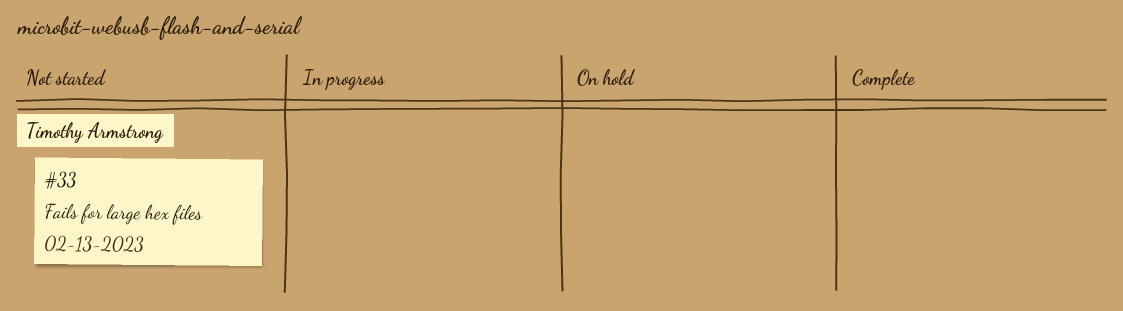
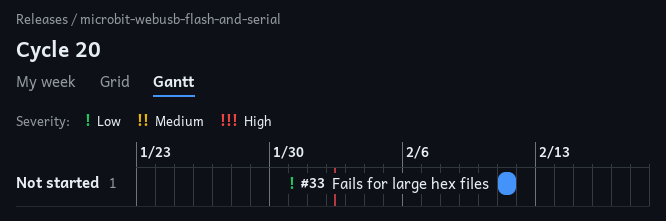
#33, due: Feb 13 -> Feb 11

